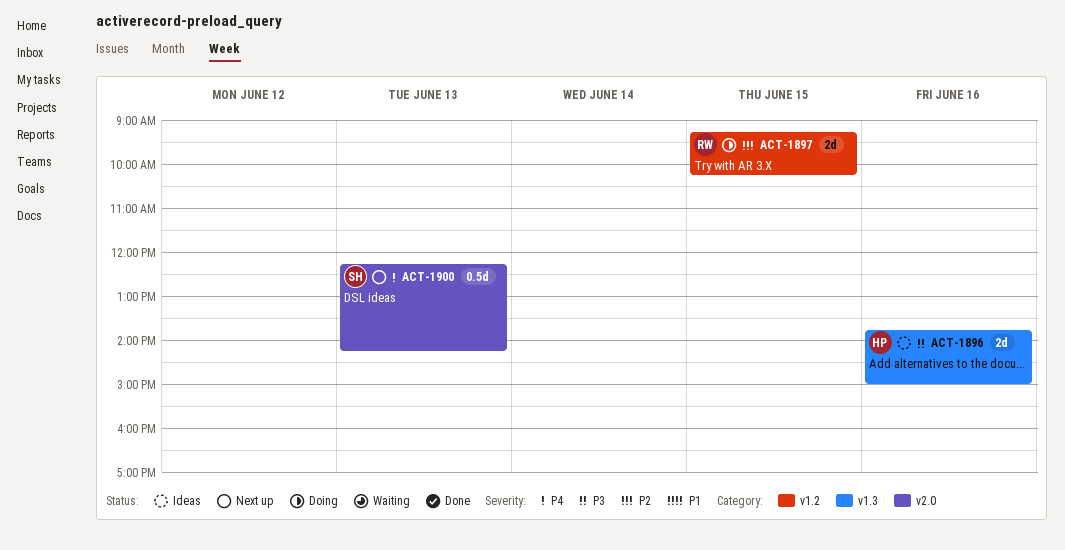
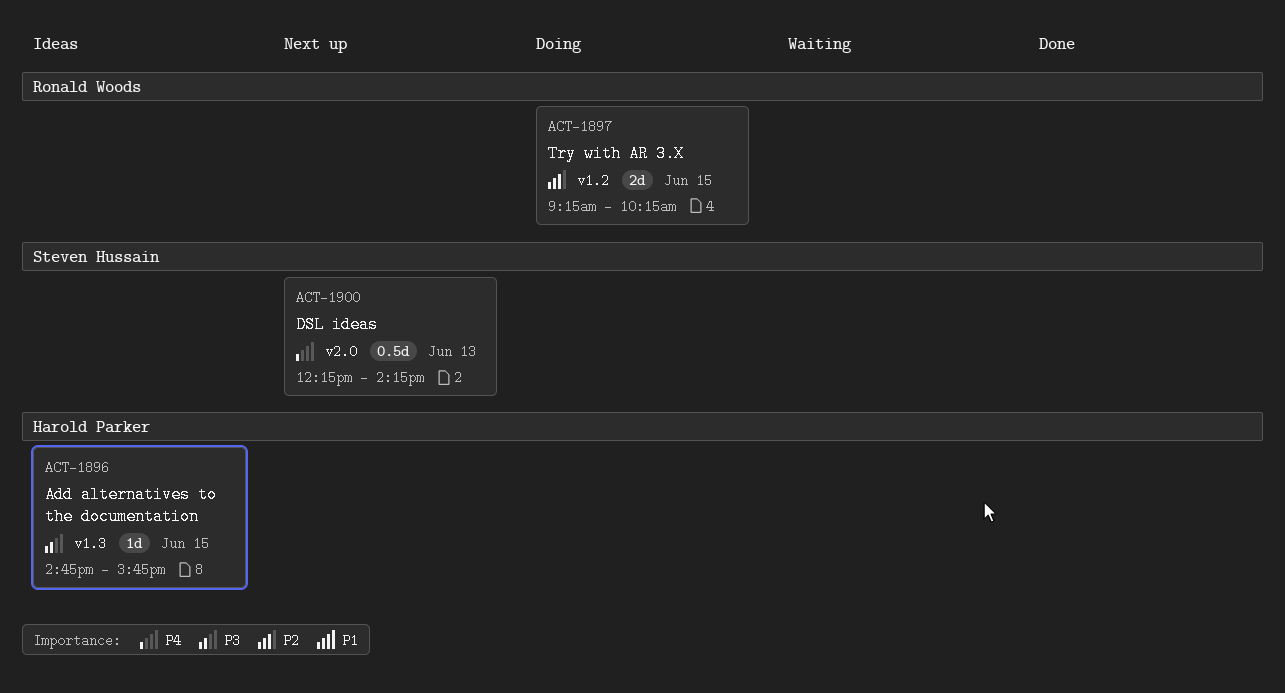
ACT-1896, estimate: 2d -> 1d
ACT-1896, day: Jun 16 -> Jun 15
ACT-1896, begins: 13:45 -> 14:45
ACT-1896, ends: 15:00 -> 15:45

